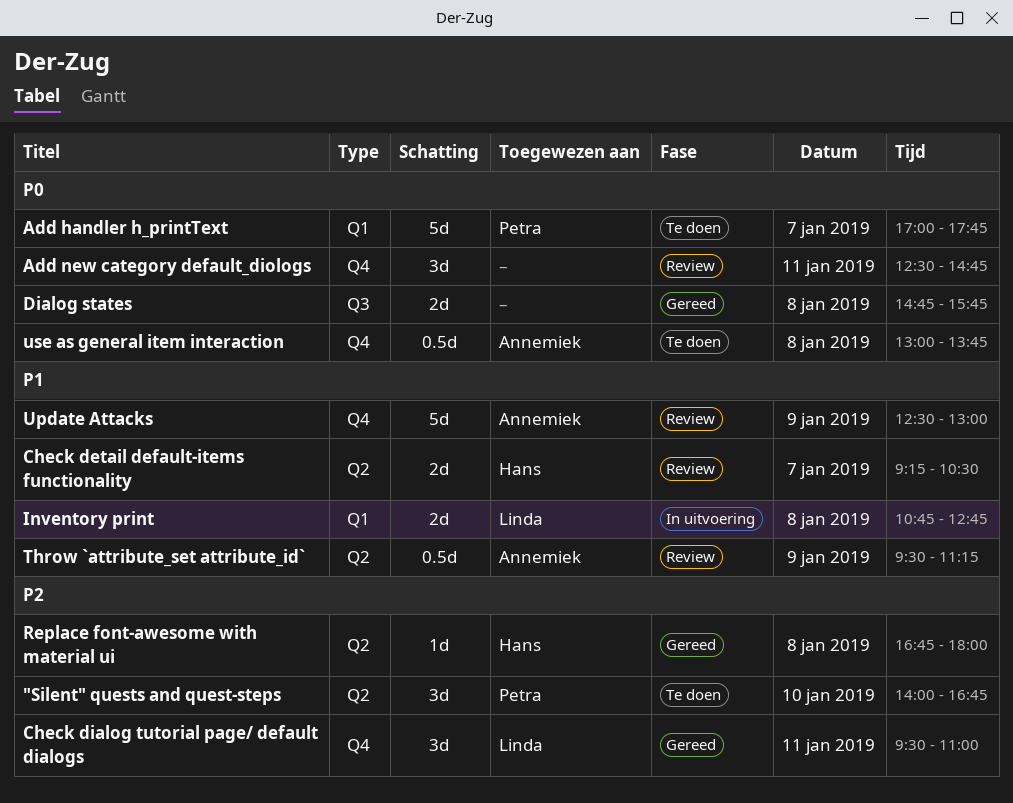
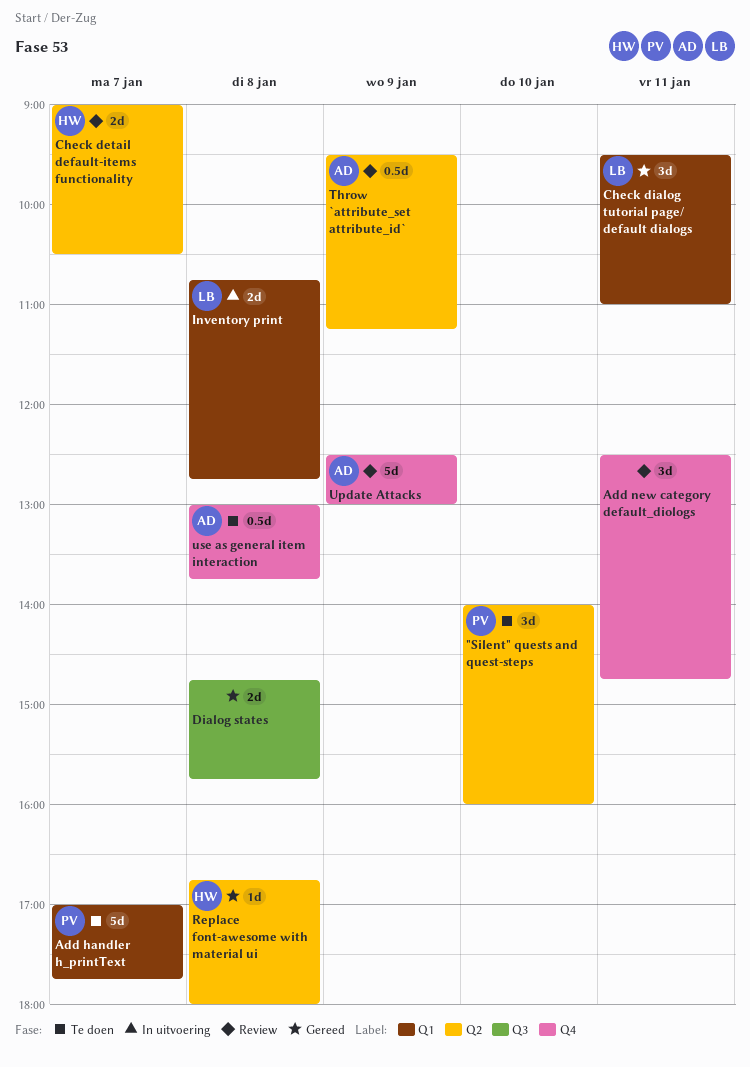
"Silent" quests and quest-steps, ends: 16:45 -> 16:00
Check detail default-items functionality, begins: 09:15 -> 09:00
Check dialog tutorial page/ default dialogs, label: Q4 -> Q1

